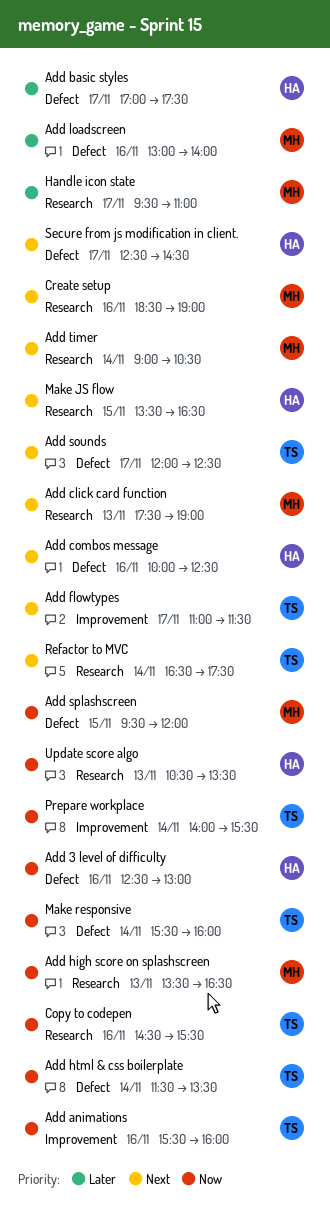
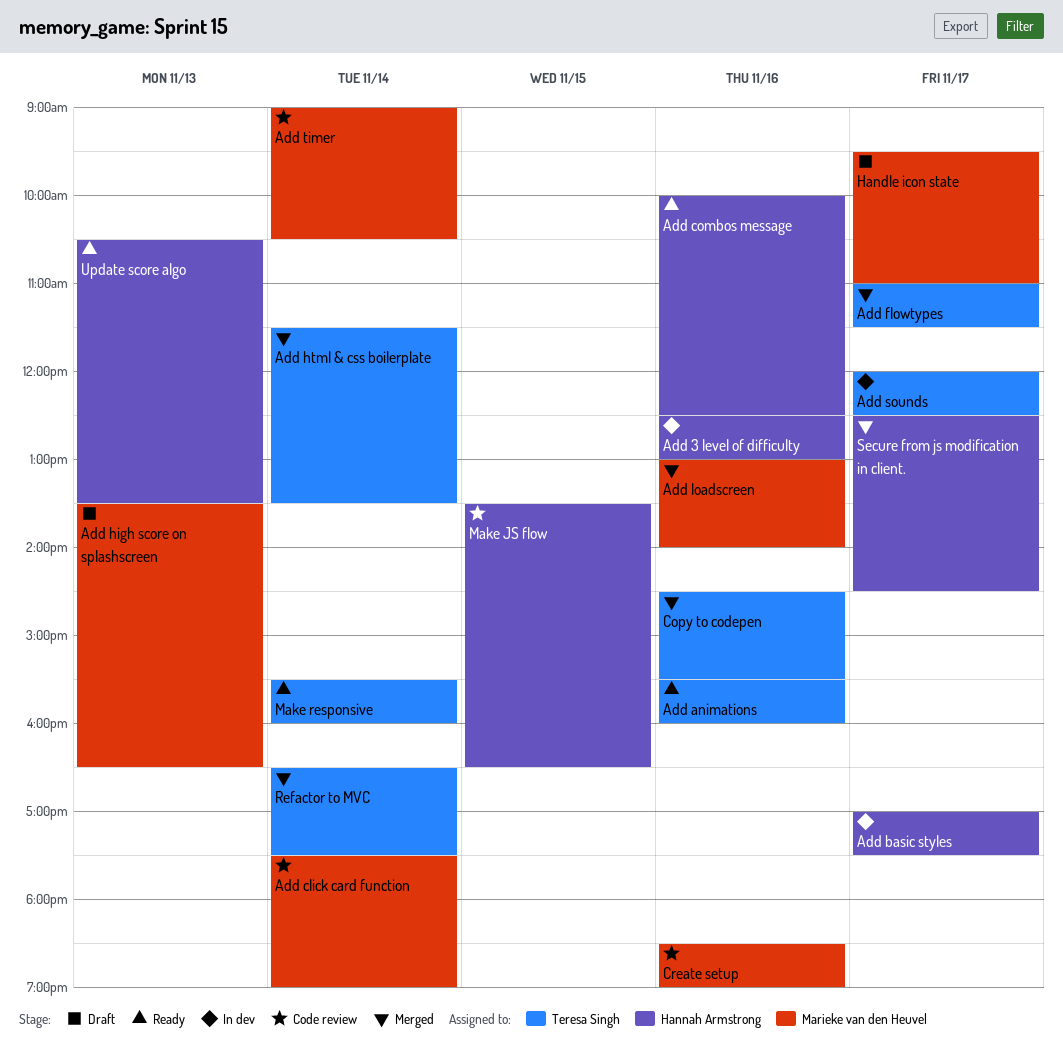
Add click card function, day: Nov 13 -> Nov 14
Add splashscreen: present -> none
Prepare workplace: present -> none

